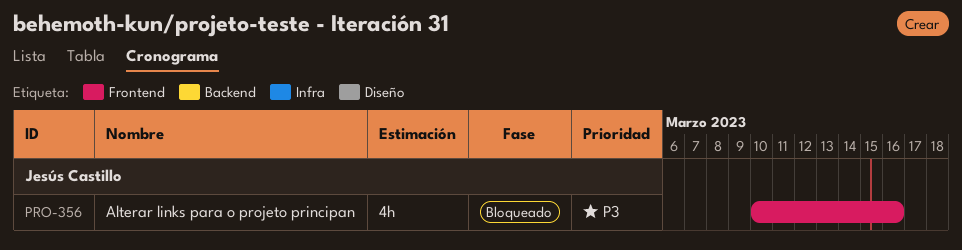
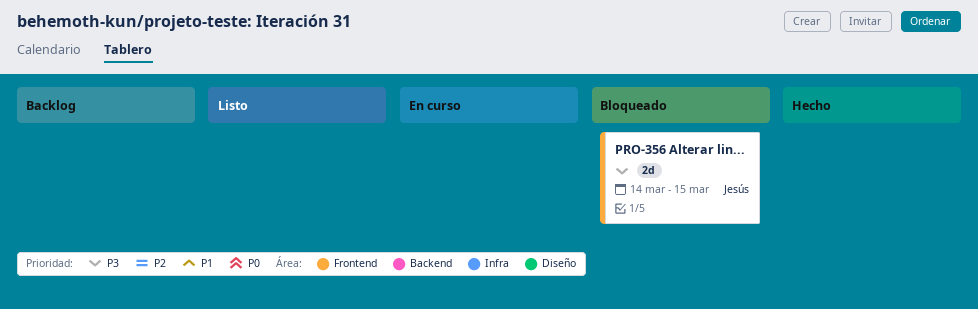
PRO-356, estimate: 4h -> 2d
PRO-356, start: Mar 10 -> Mar 14
PRO-356, due: Mar 16 -> Mar 15

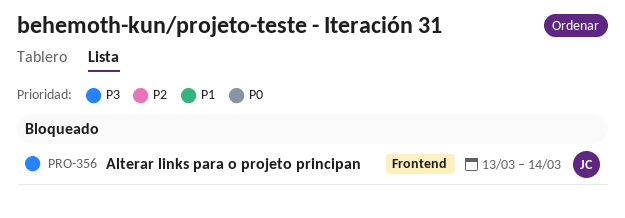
PRO-356, start: Mar 14 -> Mar 13
PRO-356, due: Mar 15 -> Mar 14

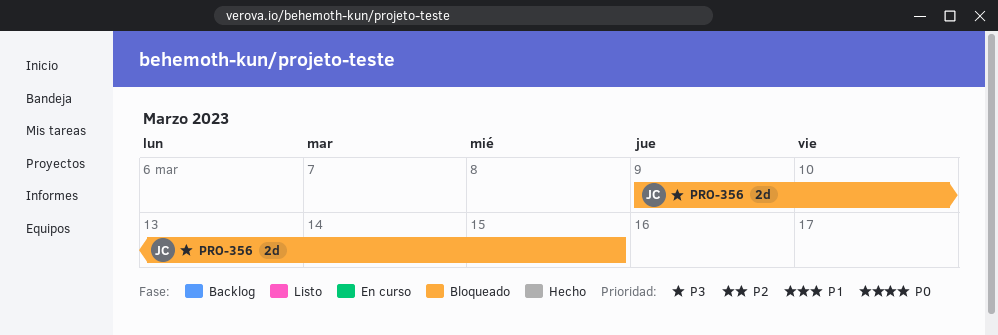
PRO-356, start: Mar 13 -> Mar 9
PRO-356, due: Mar 14 -> Mar 15

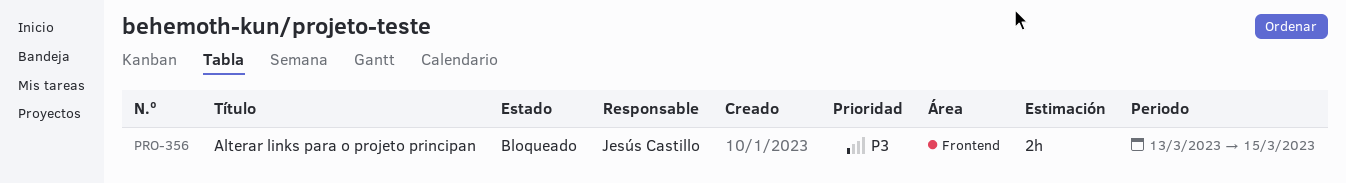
PRO-356, estimate: 2d -> 2h
PRO-356, start: Mar 9 -> Mar 13

